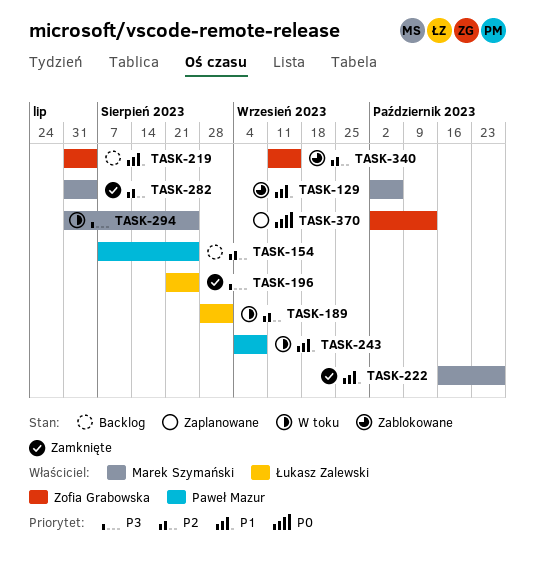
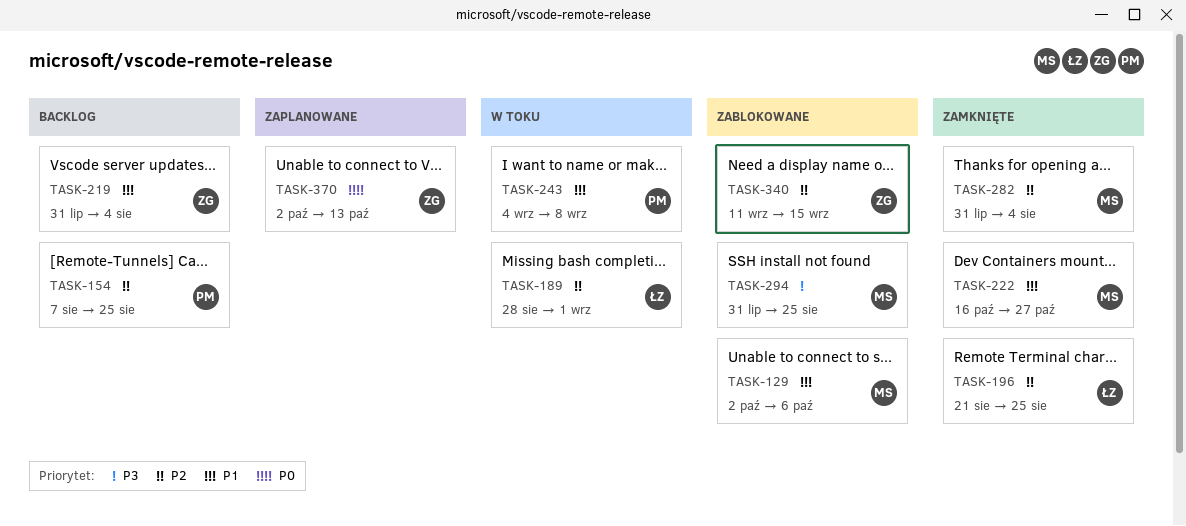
TASK-196, priority: P3 -> P2
TASK-294, status: W toku -> Zablokowane

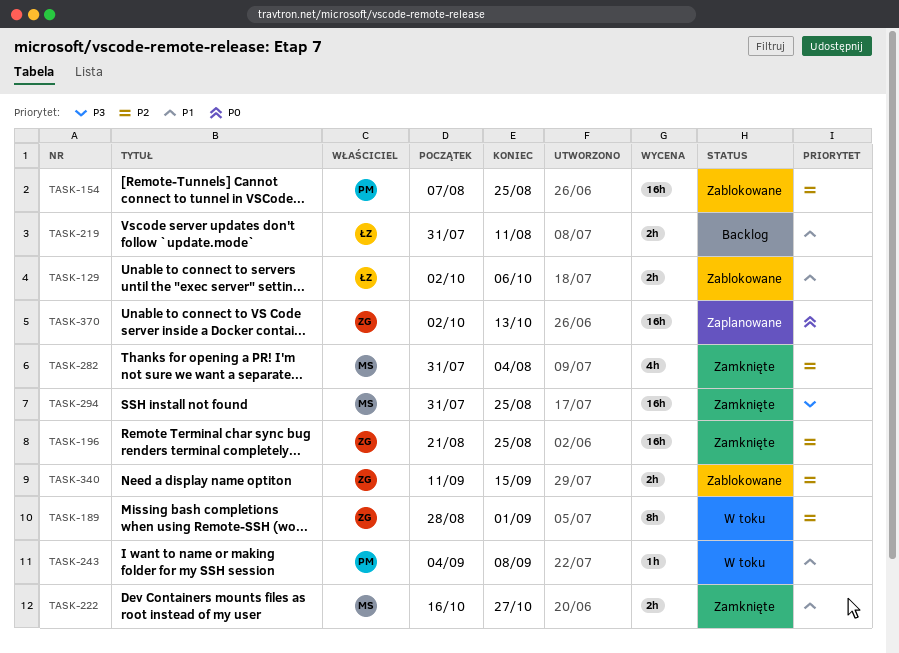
TASK-129, owner: MS -> ŁZ
TASK-154, status: Backlog -> Zablokowane
TASK-189, owner: ŁZ -> ZG
TASK-196, owner: ŁZ -> ZG
TASK-219, owner: ZG -> ŁZ
TASK-219, due: Aug 4 -> Aug 11
TASK-294, status: Zablokowane -> Zamknięte

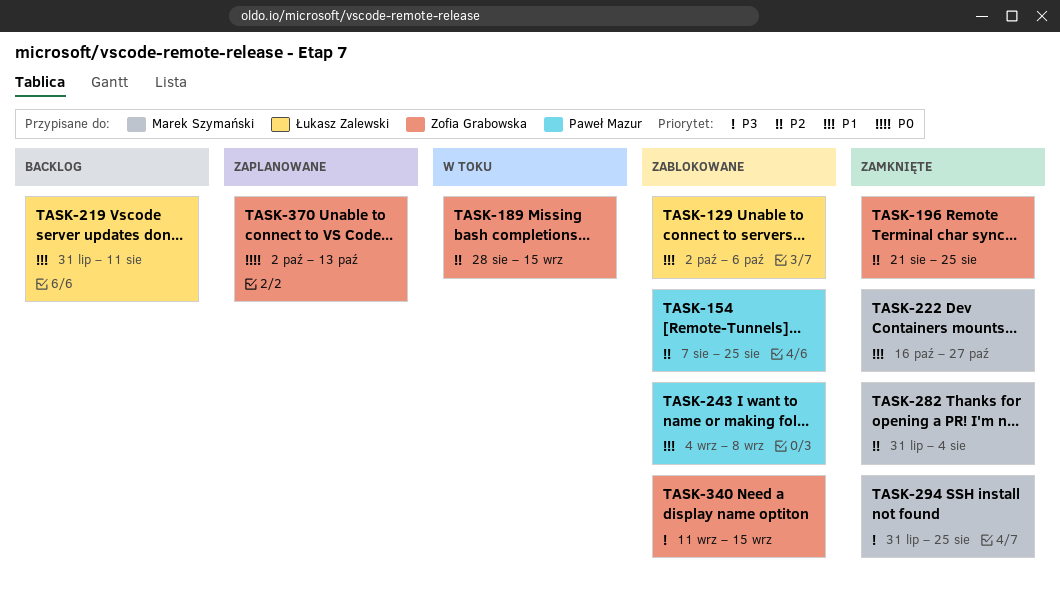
TASK-189, due: Sep 1 -> Sep 15
TASK-243, status: W toku -> Zablokowane
TASK-340, priority: P2 -> P3

